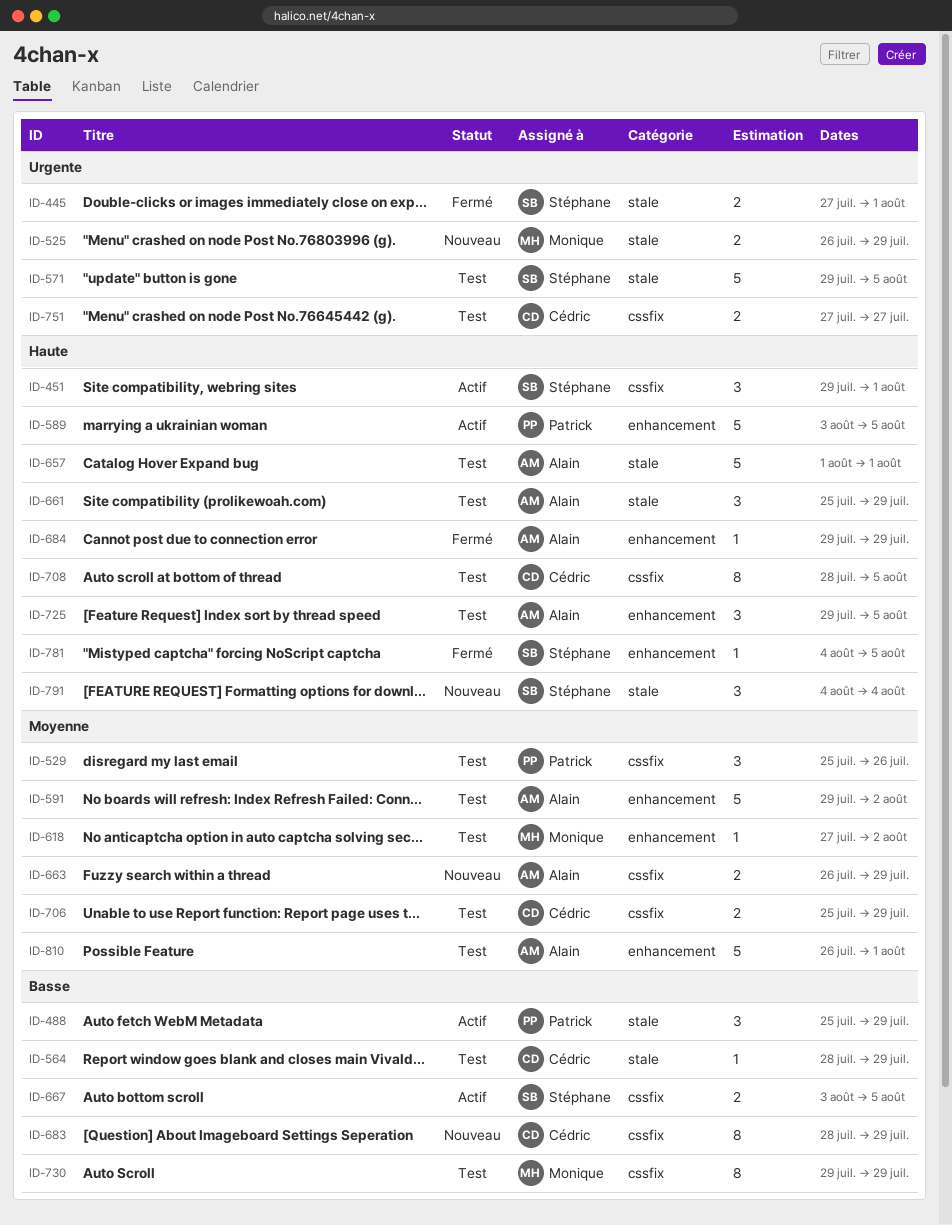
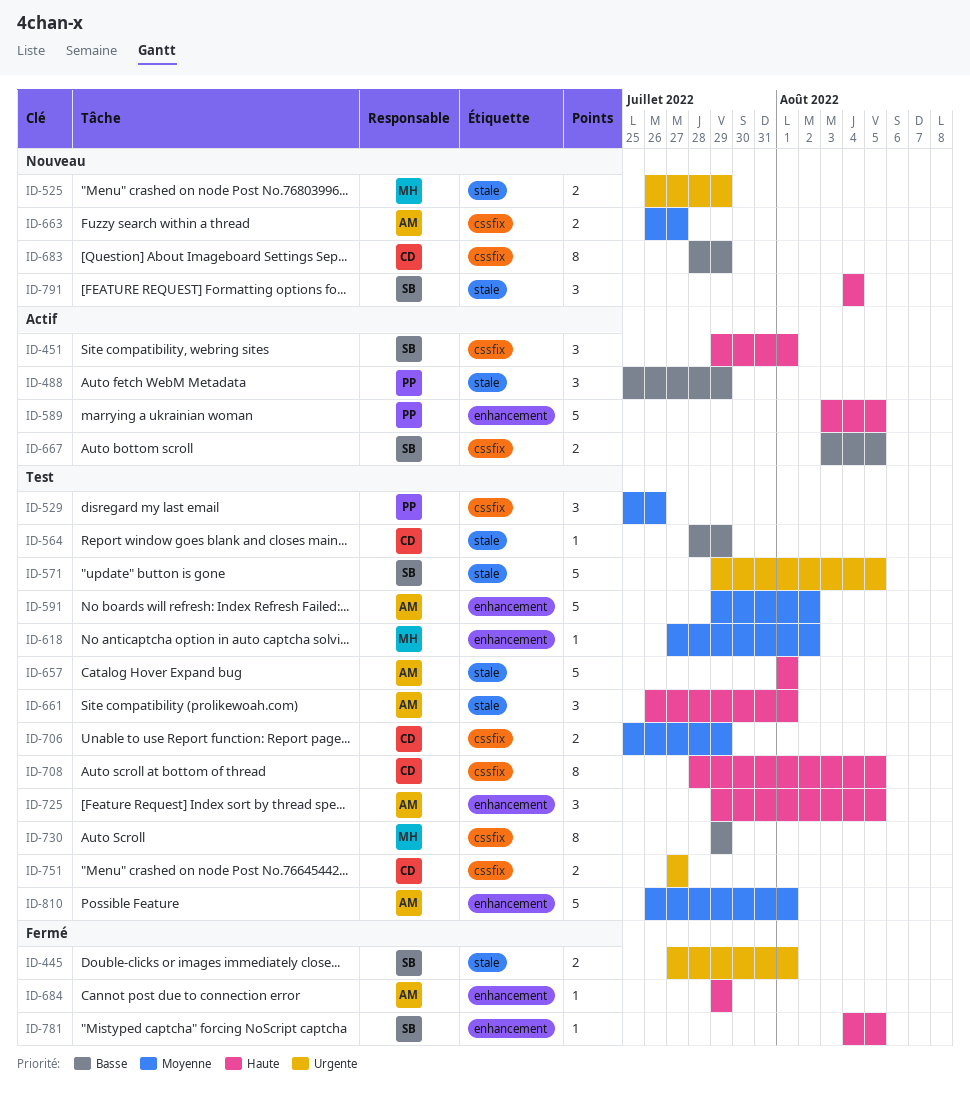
ID-661, start: Jul 25 -> Jul 26
ID-661, due: Jul 29 -> Aug 1
ID-663, due: Jul 29 -> Jul 27

